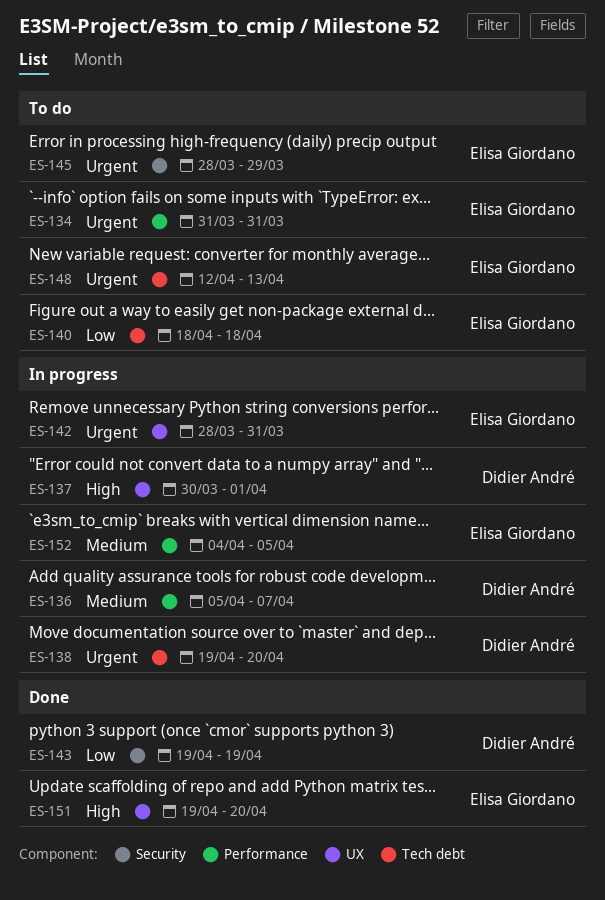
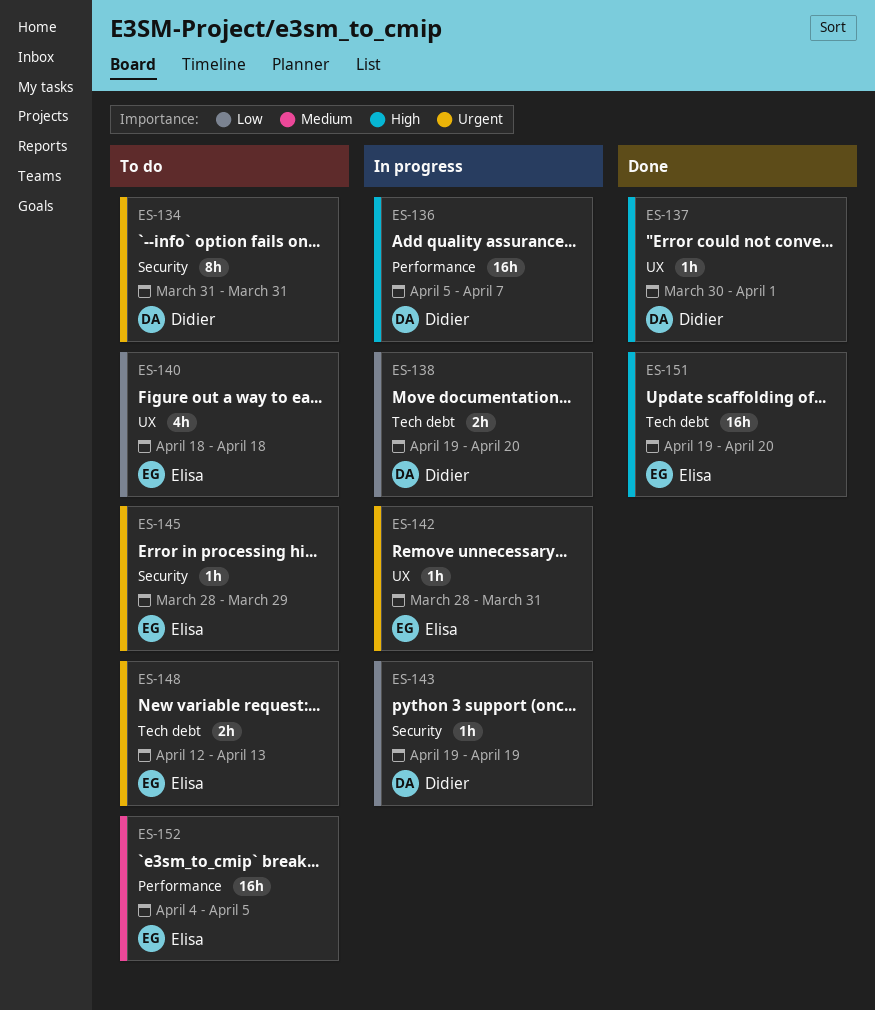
ES-134, owner: Elisa Giordano -> Didier André
ES-134, label: Performance -> Security
ES-136, priority: Medium -> High
ES-137, status: In progress -> Done
ES-138, priority: Urgent -> Low
ES-140, label: Tech debt -> UX
ES-143, status: Done -> In progress
ES-151, label: UX -> Tech debt
ES-152, status: In progress -> To do

